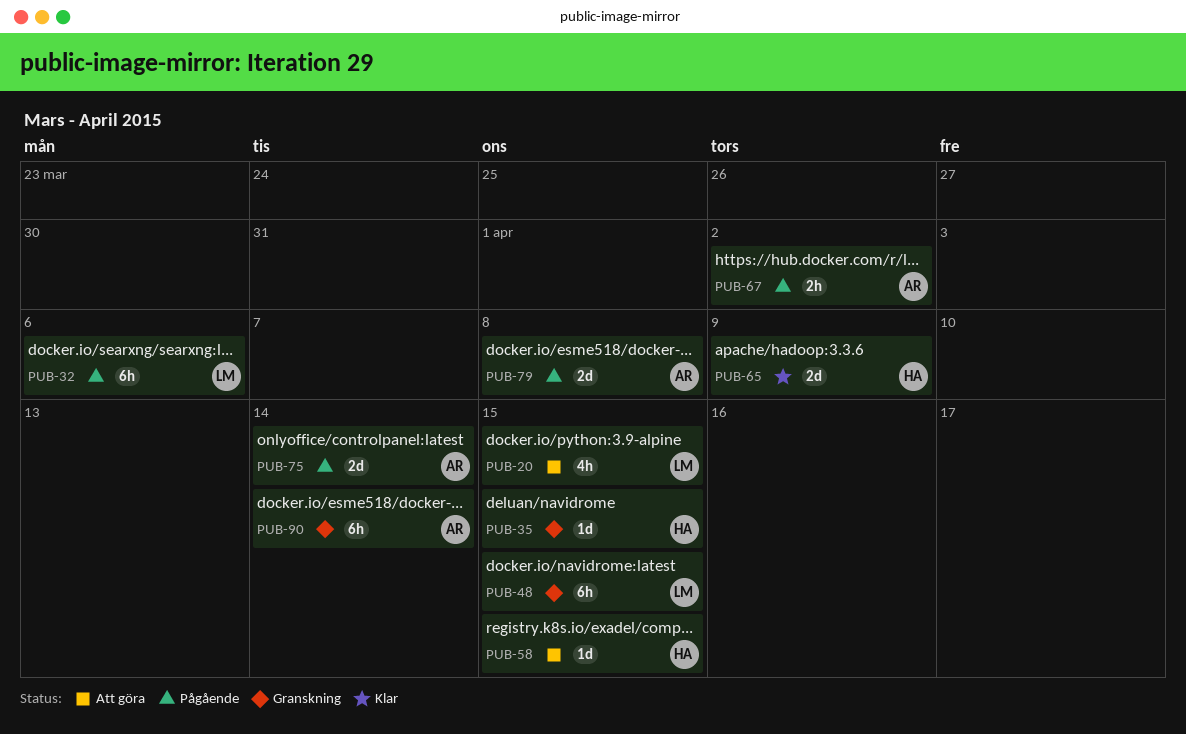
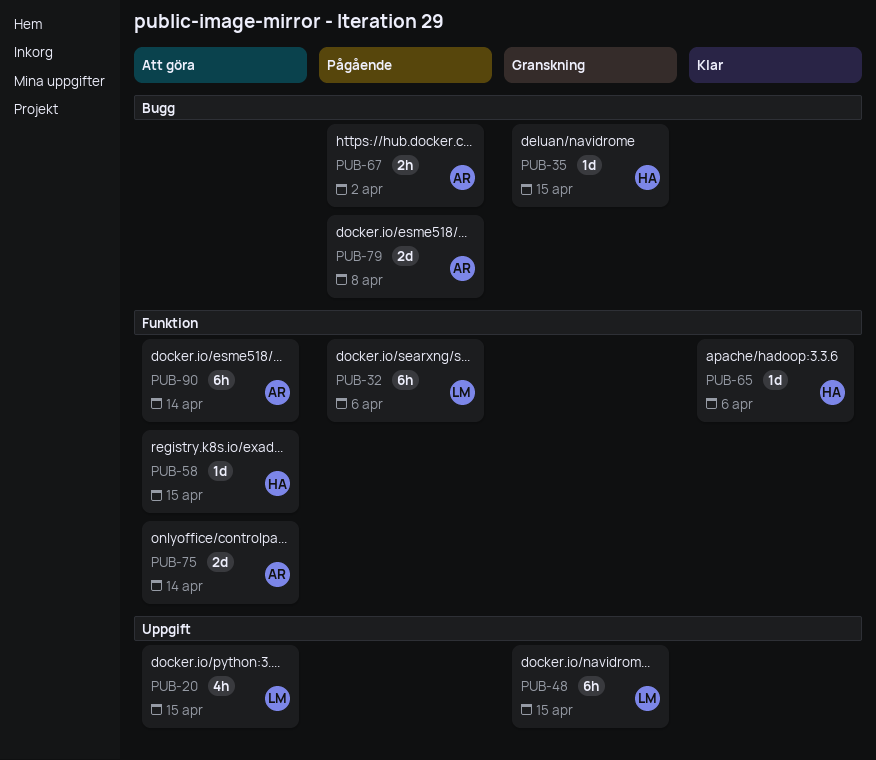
PUB-65, estimate: 2d -> 1d
PUB-65, due: Apr 9 -> Apr 6
PUB-75, status: Pågående -> Att göra
PUB-90, status: Granskning -> Att göra

